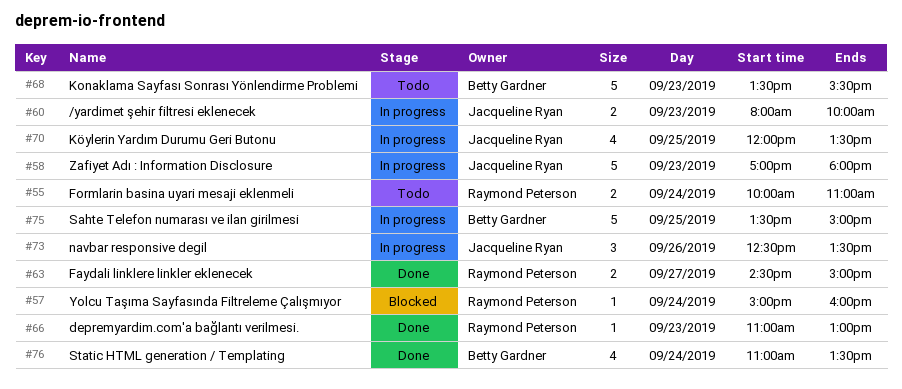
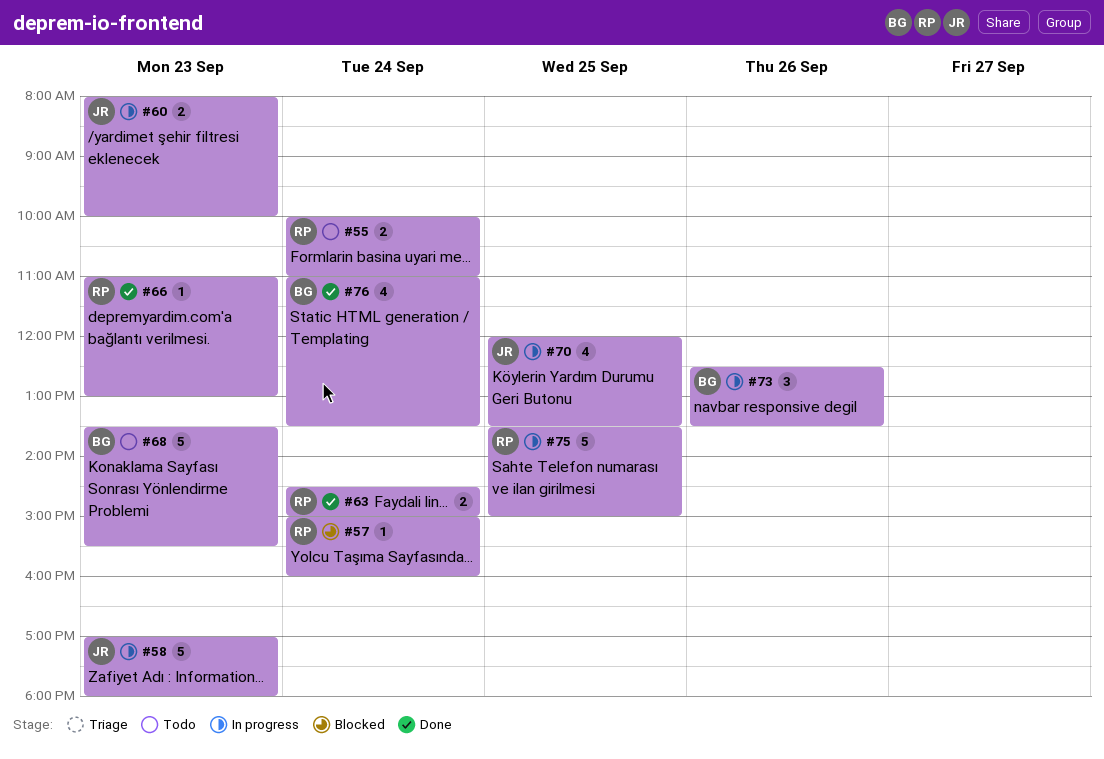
#63, day: Sep 27 -> Sep 24
#73, owner: Jacqueline Ryan -> Betty Gardner
#75, owner: Betty Gardner -> Raymond Peterson

